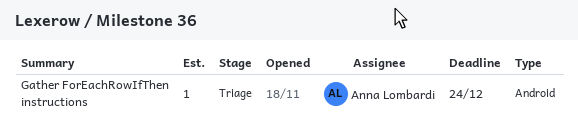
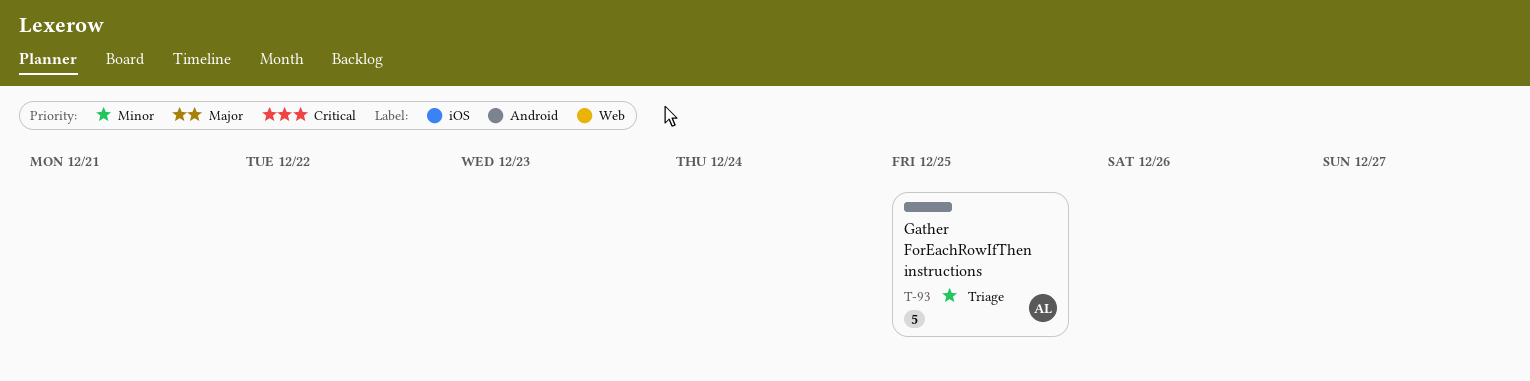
Gather ForEachRowIfThen instructions, estimate: 1 -> 5
Gather ForEachRowIfThen instructions, due: Dec 24 -> Dec 25

